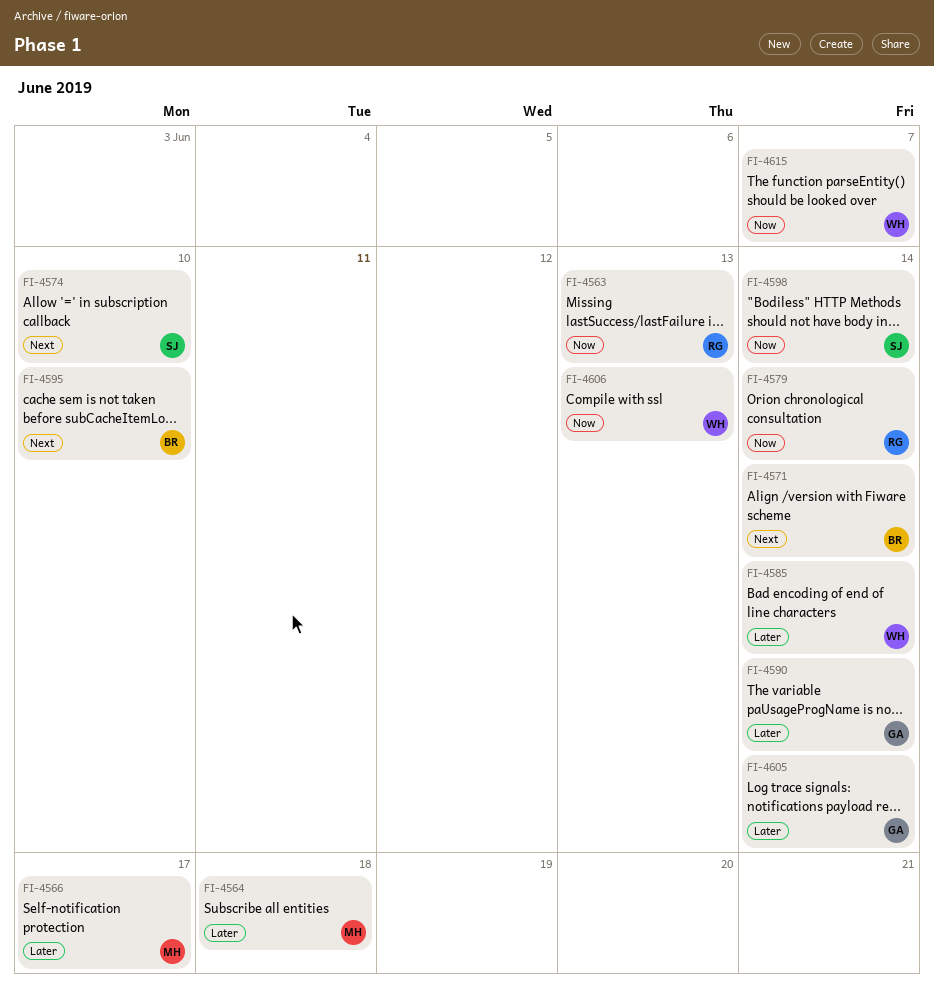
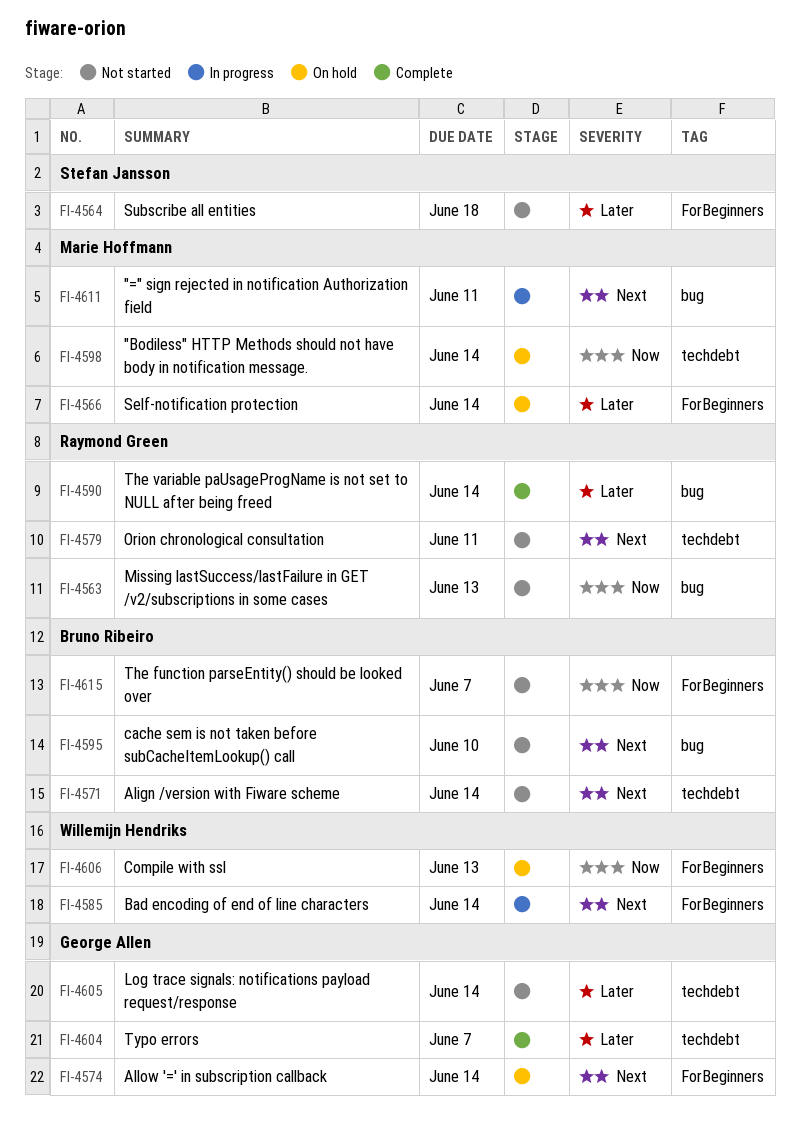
FI-4564, owner: Marie Hoffmann -> Stefan Jansson
FI-4566, due: Jun 17 -> Jun 14
FI-4574, owner: Stefan Jansson -> George Allen
FI-4574, due: Jun 10 -> Jun 14
FI-4579, priority: Now -> Next
FI-4579, due: Jun 14 -> Jun 11
FI-4585, priority: Later -> Next
FI-4590, owner: George Allen -> Raymond Green
FI-4598, owner: Stefan Jansson -> Marie Hoffmann
FI-4604: none -> present
FI-4611: none -> present
FI-4615, owner: Willemijn Hendriks -> Bruno Ribeiro

